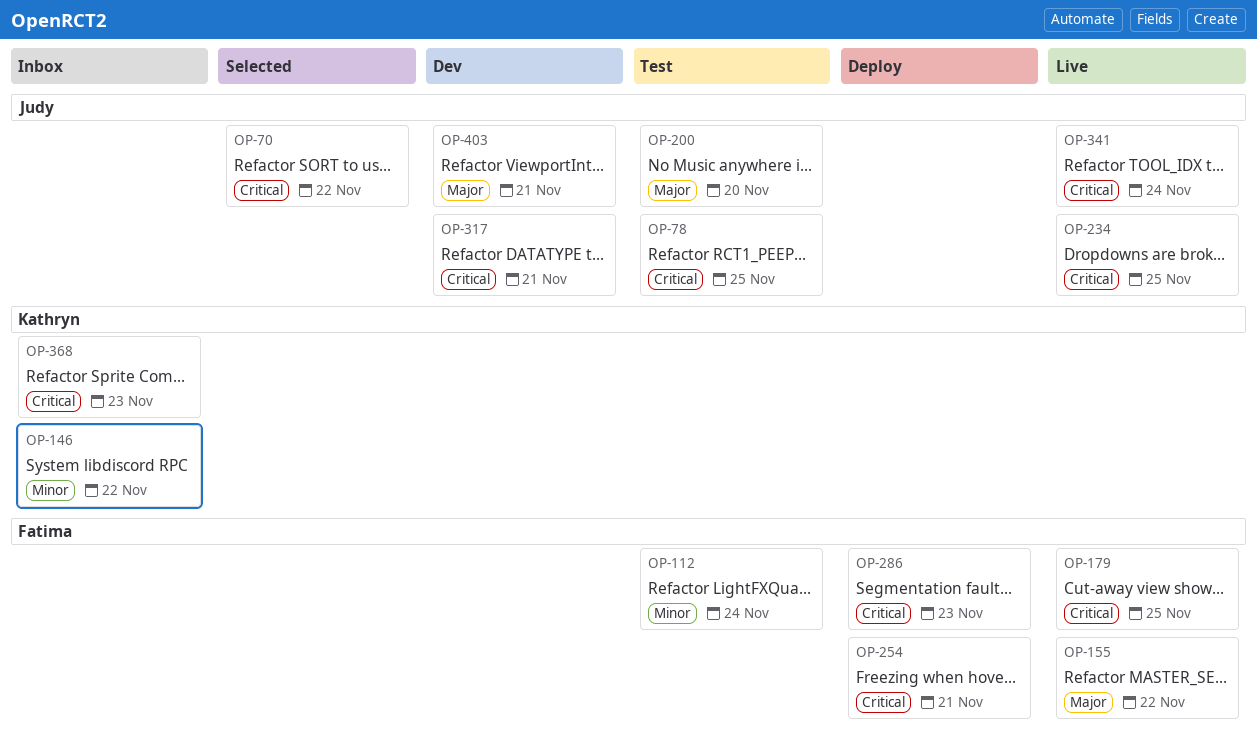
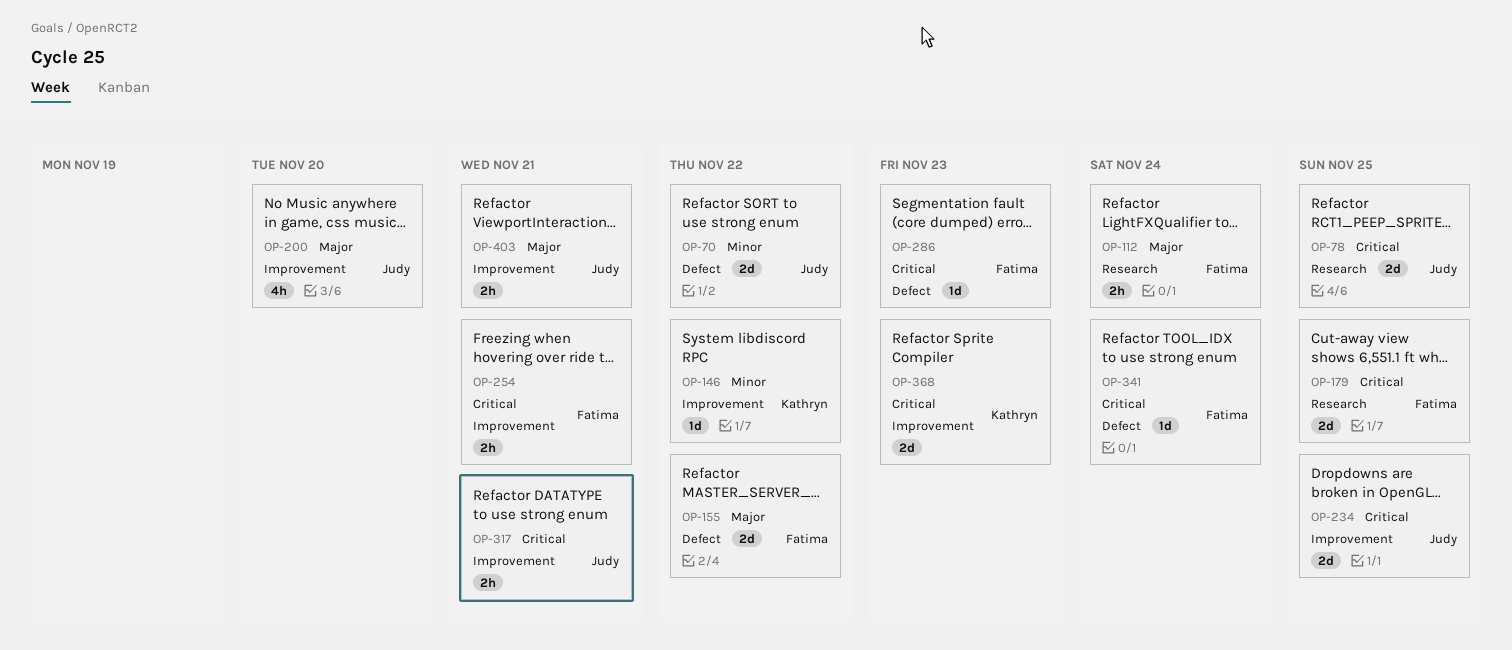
OP-70, priority: Critical -> Minor
OP-112, priority: Minor -> Major
OP-341, owner: Judy -> Fatima

